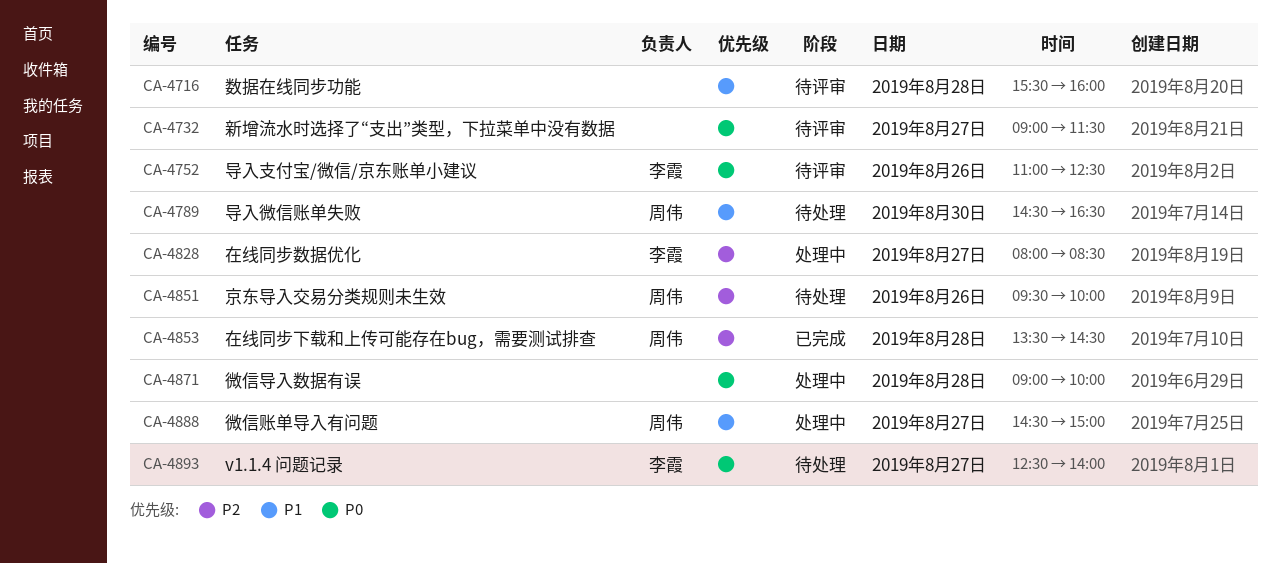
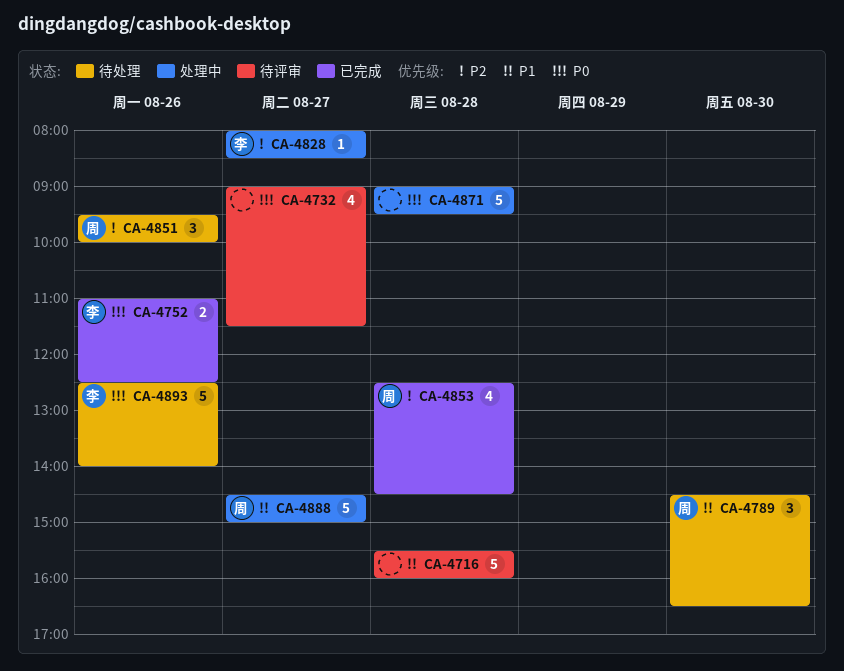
CA-4752, status: 待评审 -> 已完成
CA-4853, begins: 13:30 -> 12:30
CA-4871, ends: 10:00 -> 09:30
CA-4893, day: Aug 27 -> Aug 26

